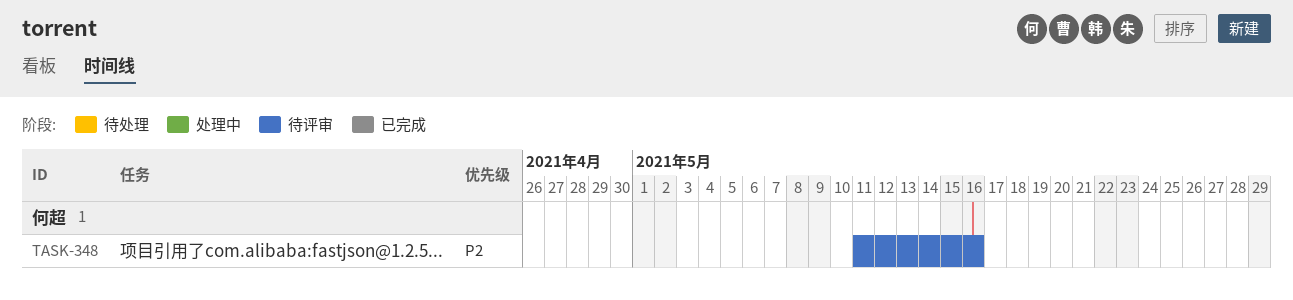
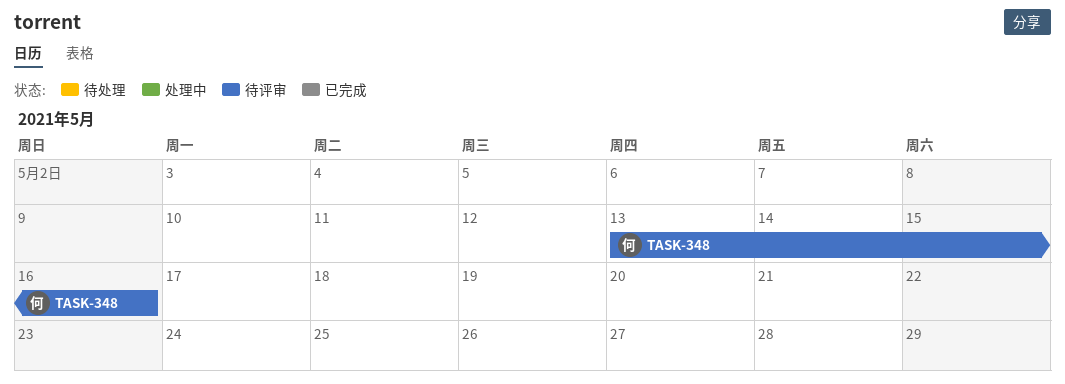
TASK-348, start: May 11 -> May 13

